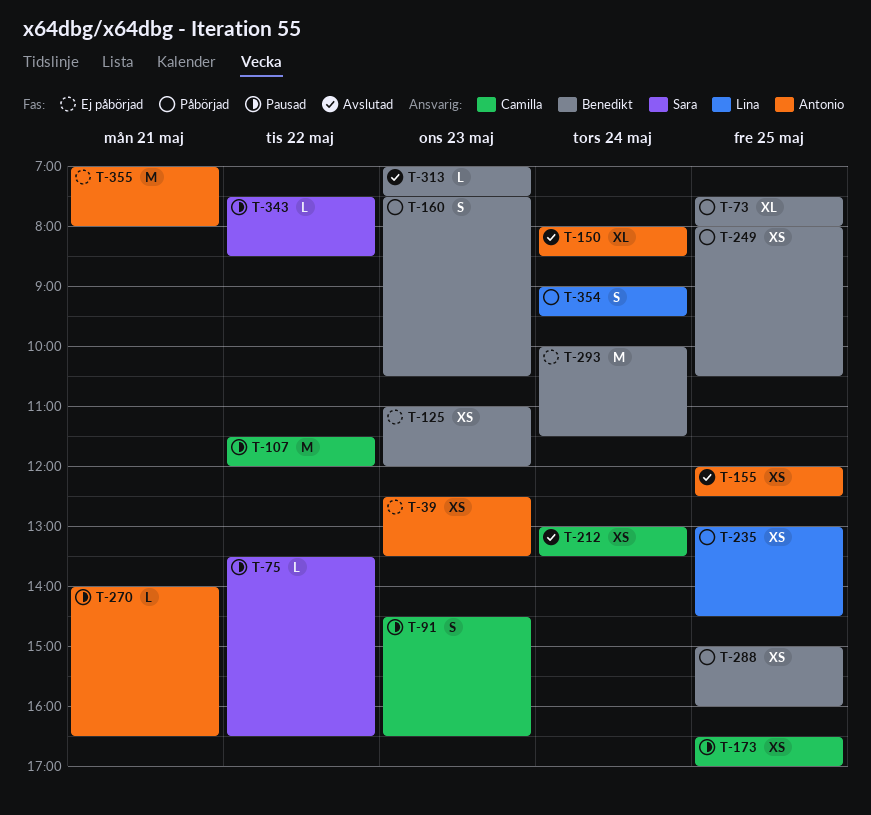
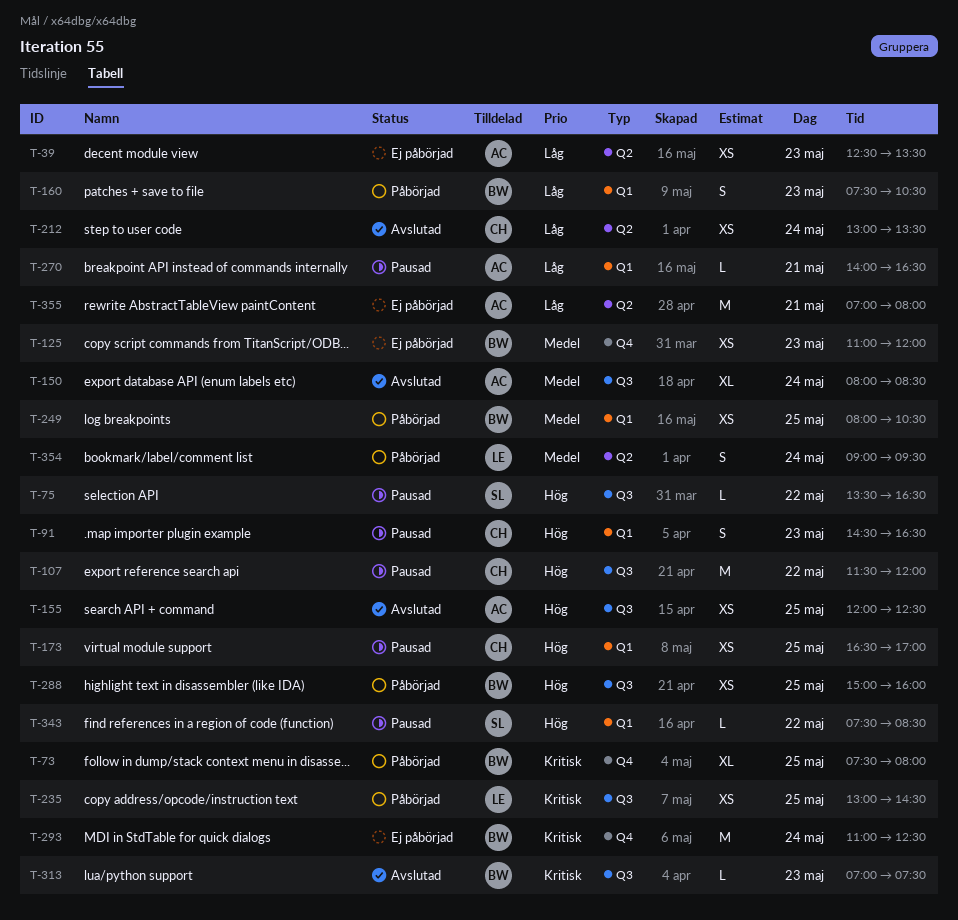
T-293, begins: 10:00 -> 11:00
T-293, ends: 11:30 -> 12:30

